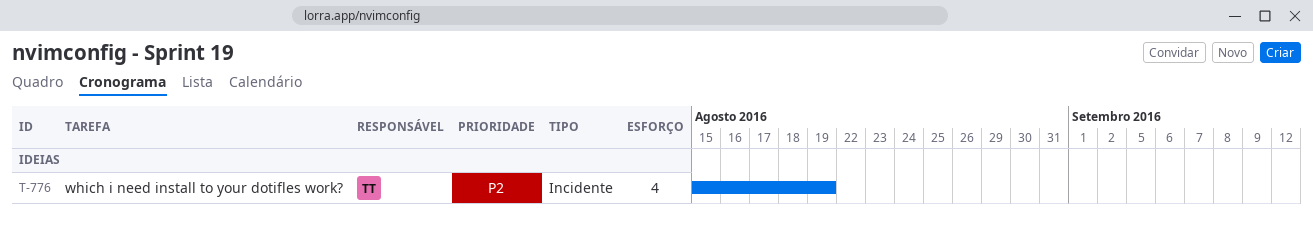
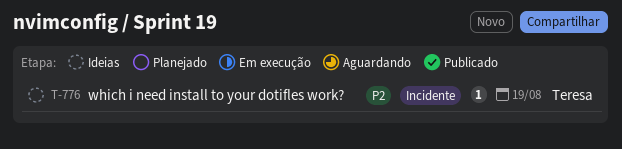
T-776, estimate: 4 -> 1

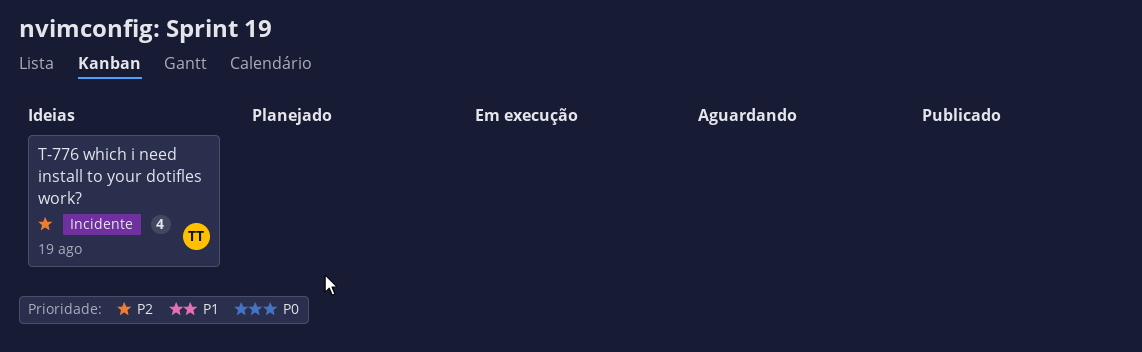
T-776, estimate: 1 -> 4

